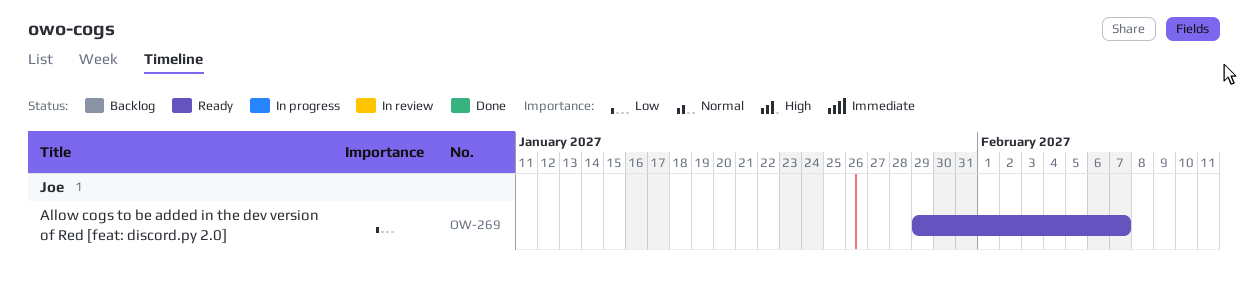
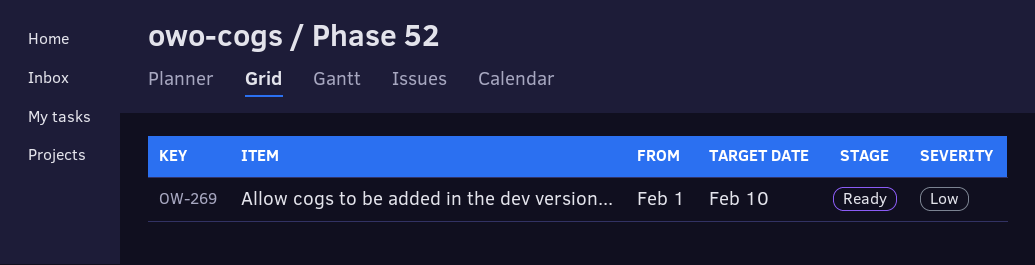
OW-269, start: Jan 29 -> Feb 1
OW-269, due: Feb 7 -> Feb 10

